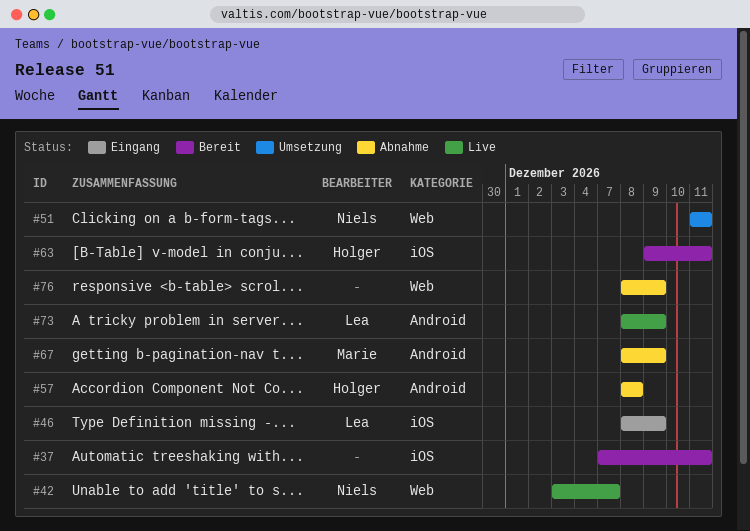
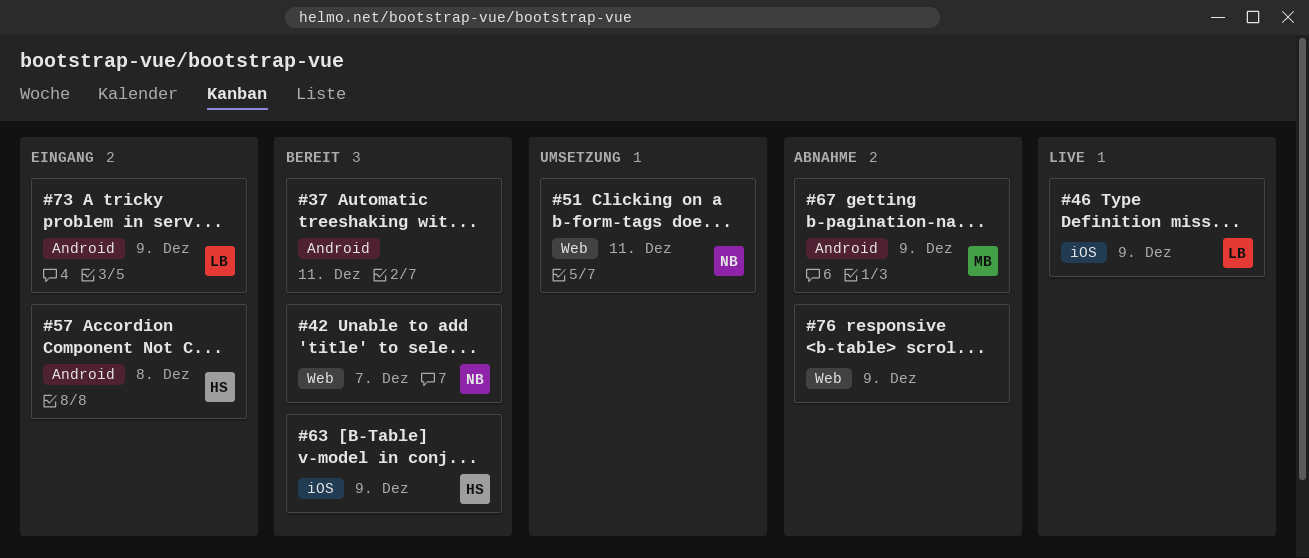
#37, label: iOS -> Android
#42, status: Live -> Bereit
#46, status: Eingang -> Live
#57, status: Abnahme -> Eingang
#63, due: Dec 11 -> Dec 9
#73, status: Live -> Eingang

